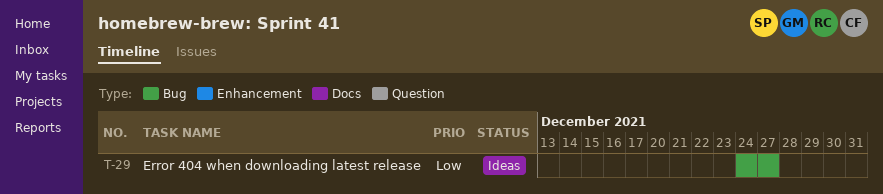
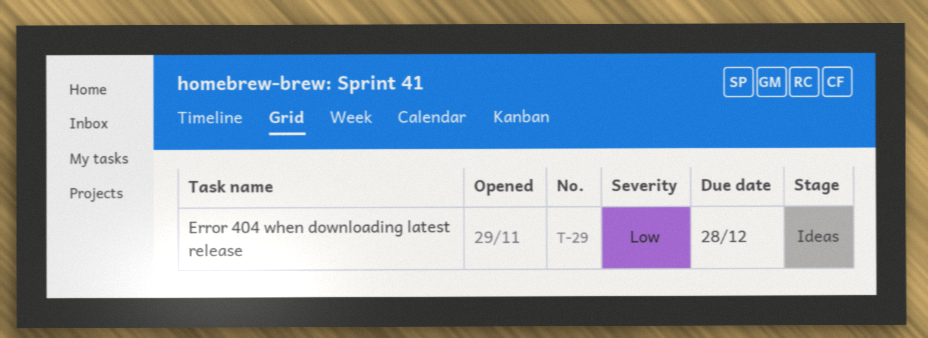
T-29, due: Dec 27 -> Dec 28

